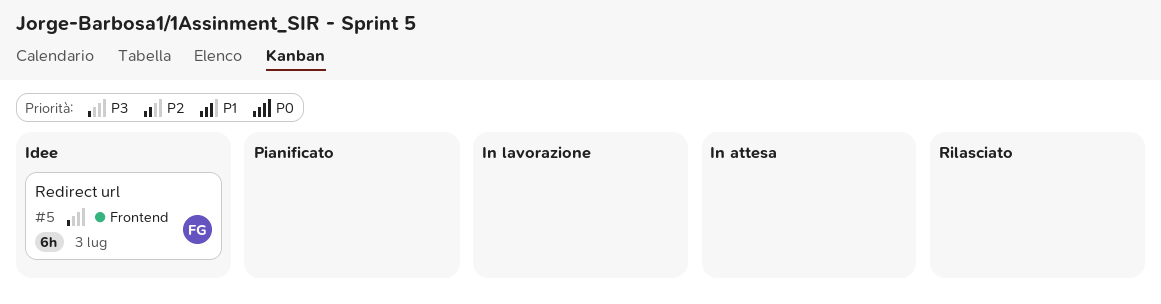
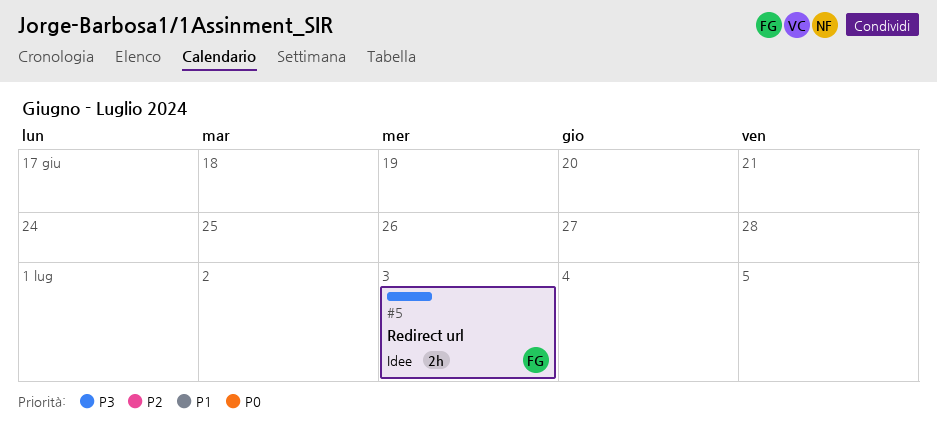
#5, estimate: 6h -> 2h

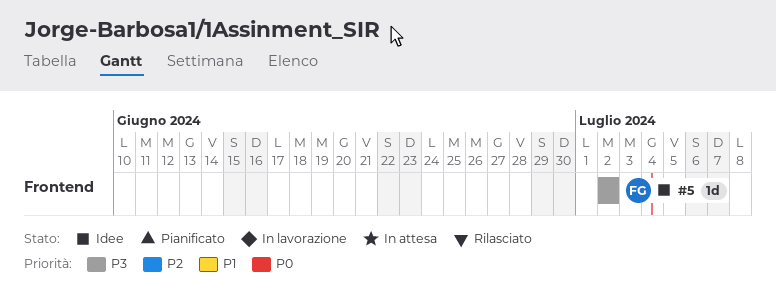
#5, estimate: 2h -> 1d
#5, due: Jul 3 -> Jul 2

